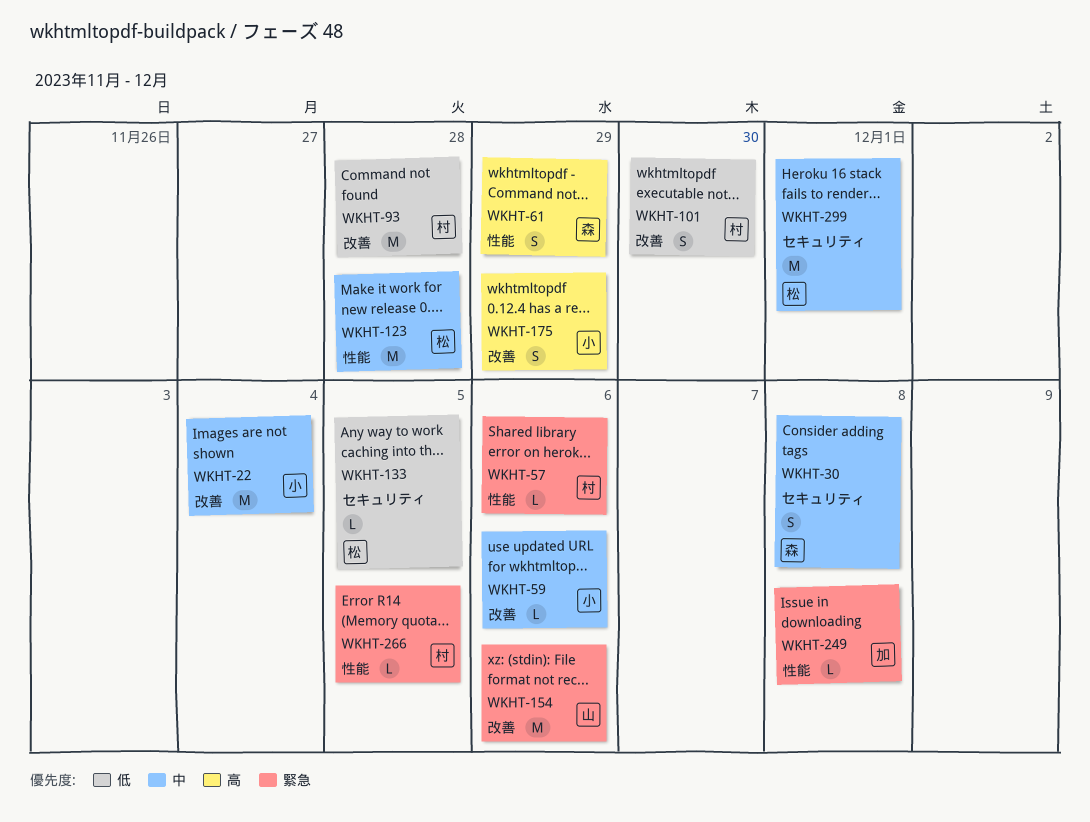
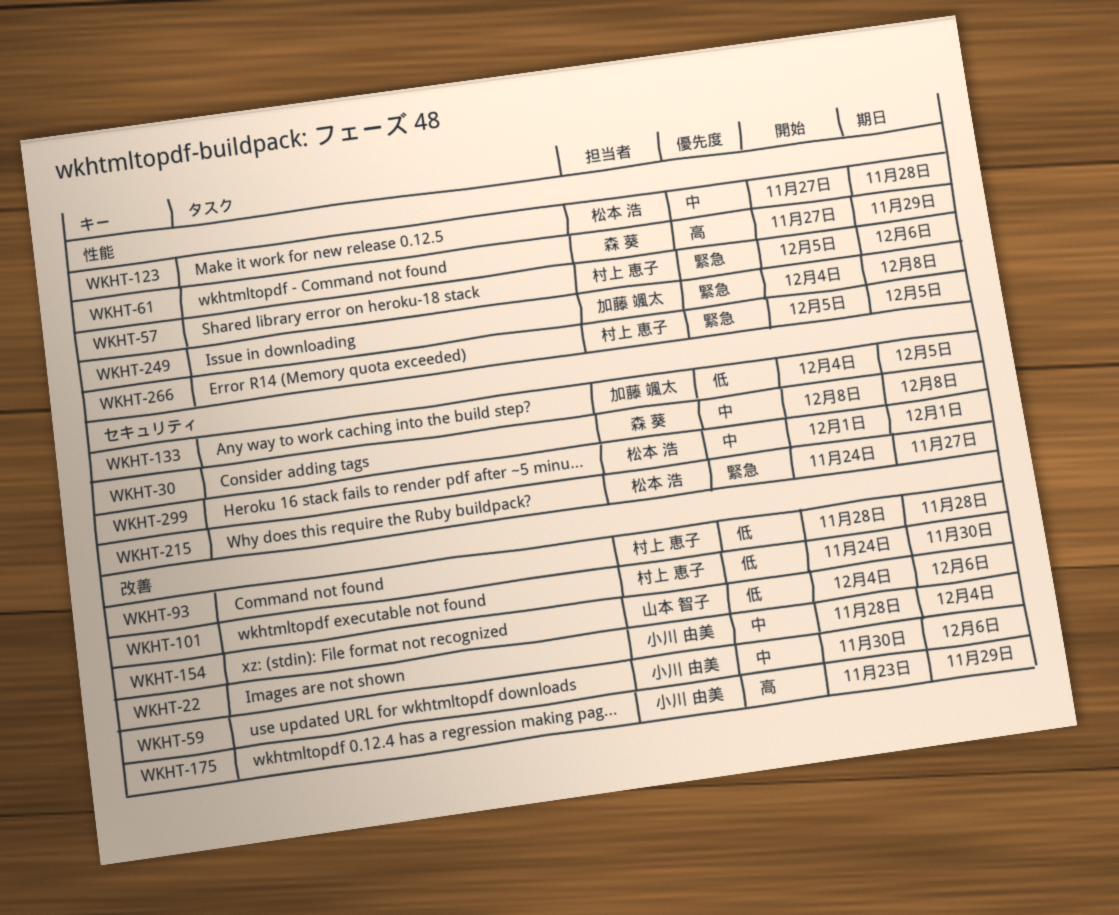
WKHT-133, owner: 松本 浩 -> 加藤 颯太
WKHT-154, priority: 緊急 -> 低
WKHT-215: none -> present

